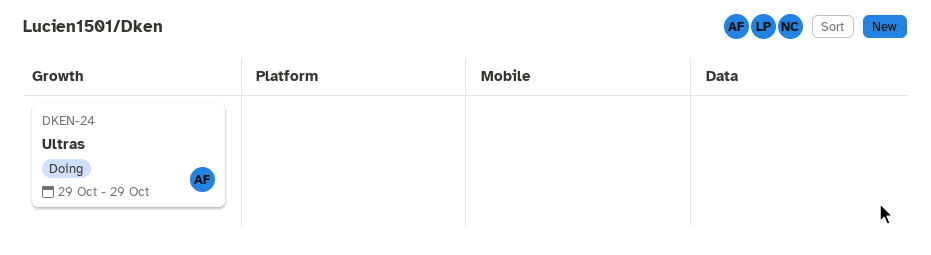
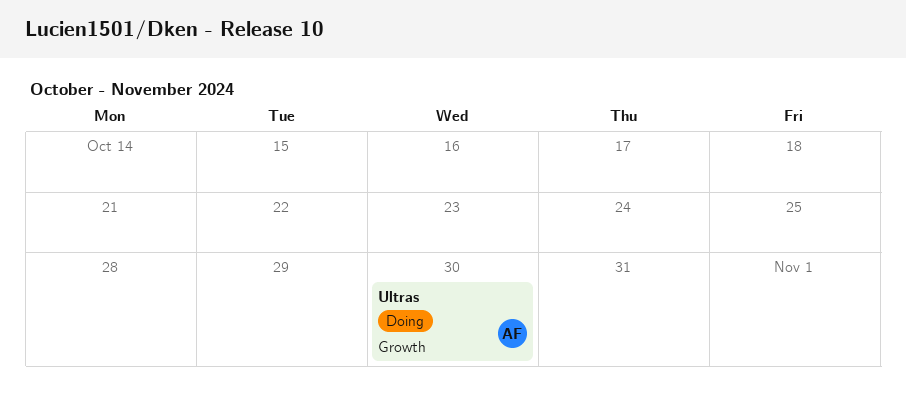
Ultras, due: Oct 29 -> Oct 30

